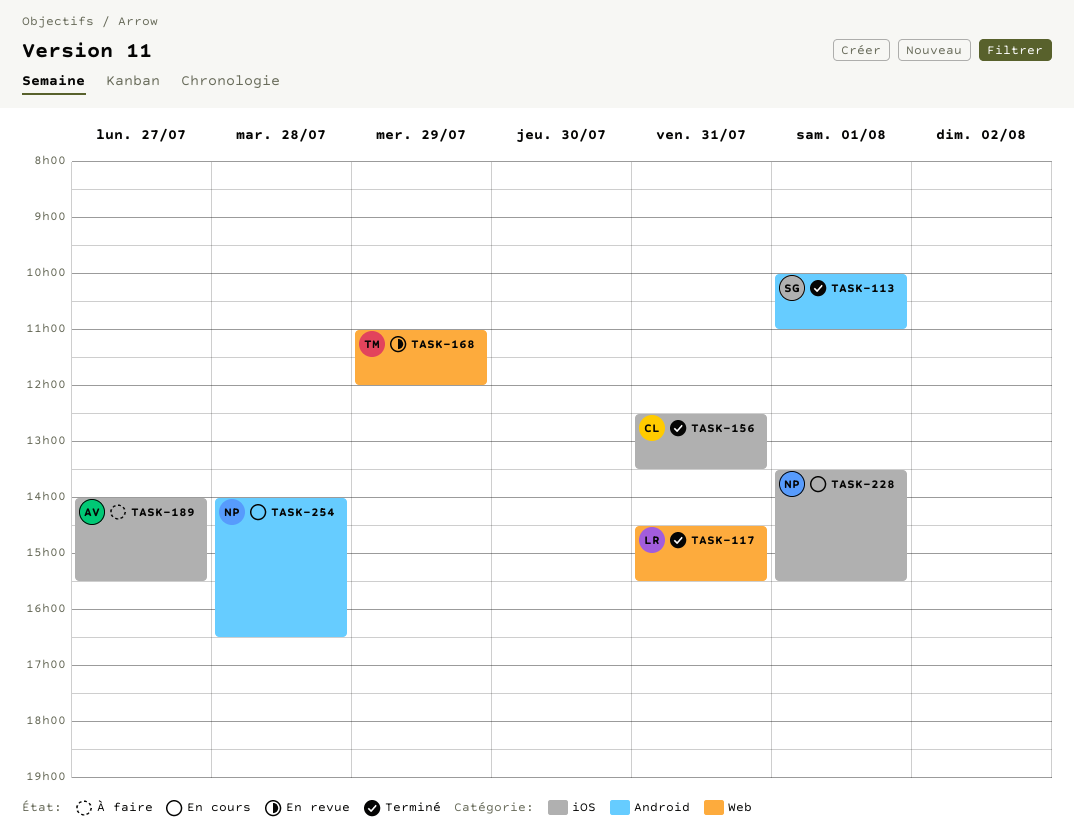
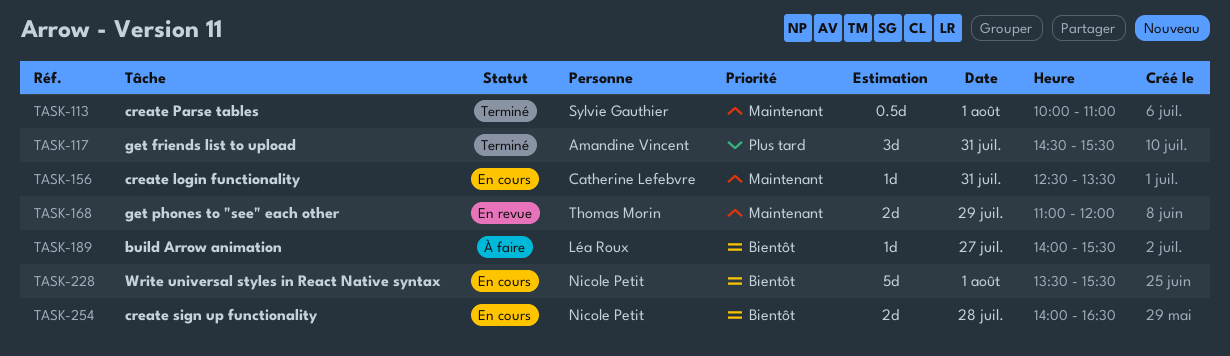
TASK-117, owner: Léa Roux -> Amandine Vincent
TASK-156, status: Terminé -> En cours
TASK-189, owner: Amandine Vincent -> Léa Roux

